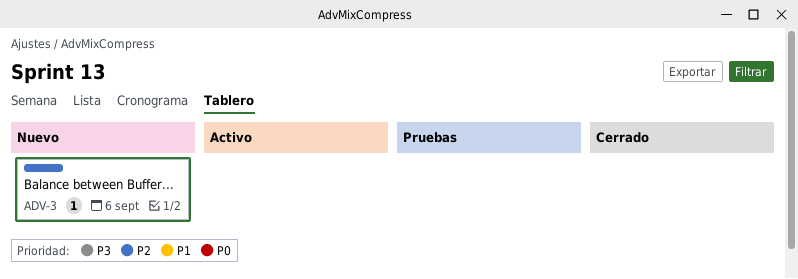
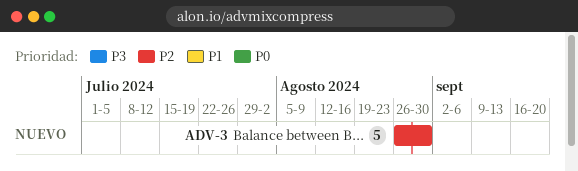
ADV-3, estimate: 1 -> 5
ADV-3, due: Sep 6 -> Aug 30

